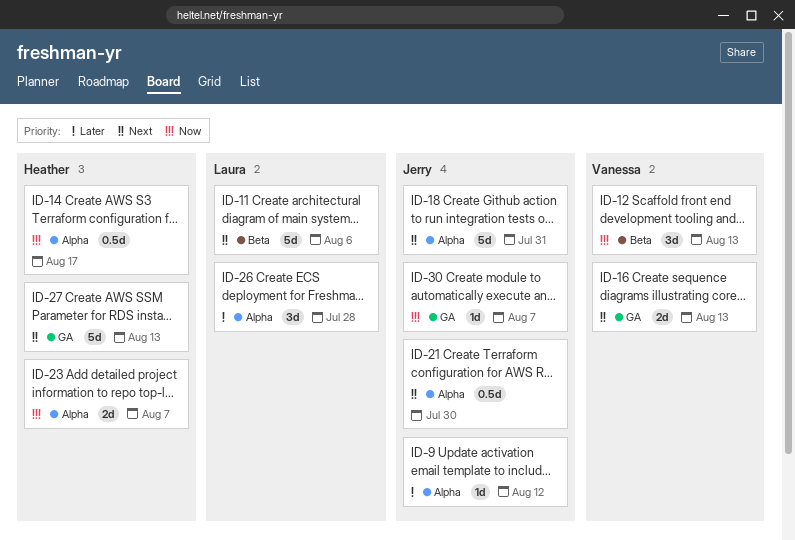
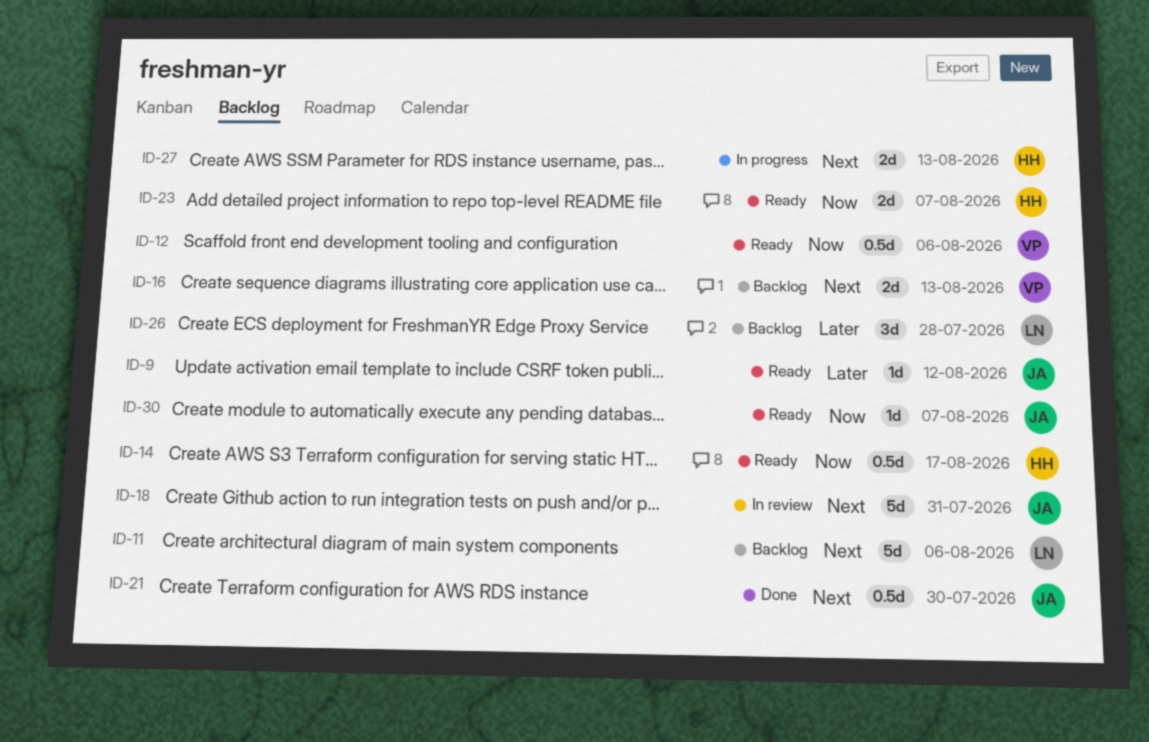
ID-12, estimate: 3d -> 0.5d
ID-12, due: Aug 13 -> Aug 6
ID-27, estimate: 5d -> 2d

